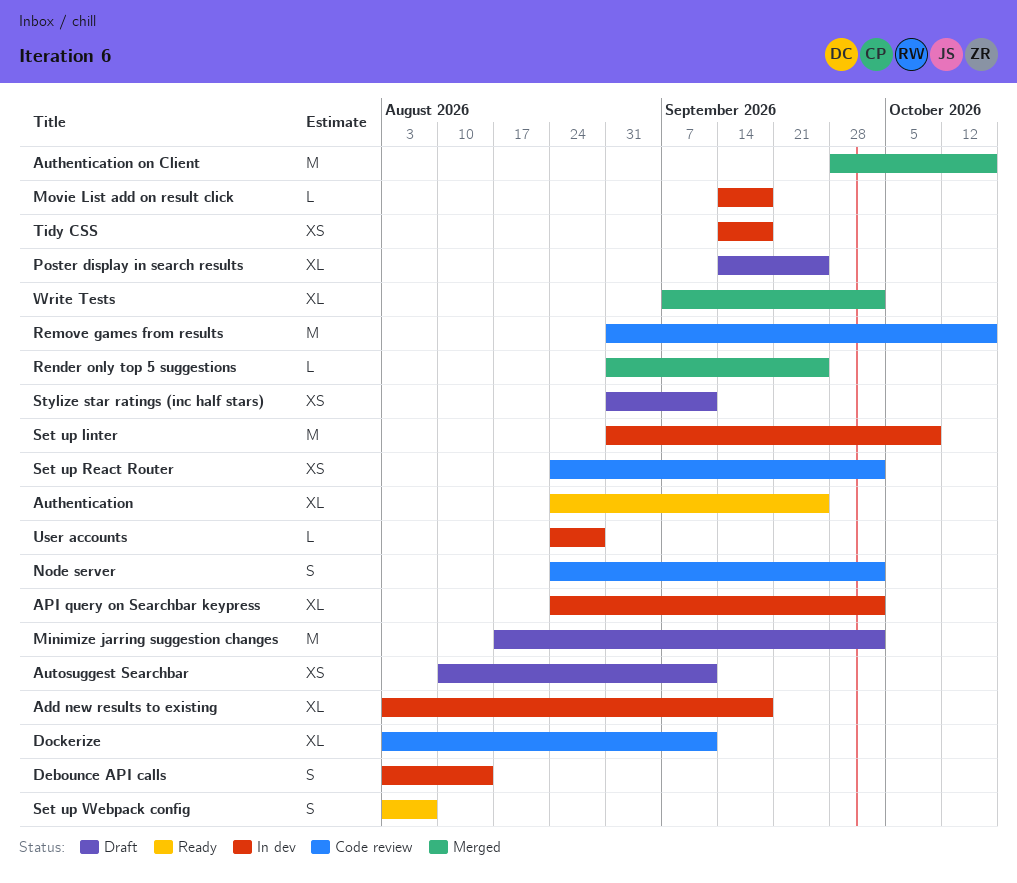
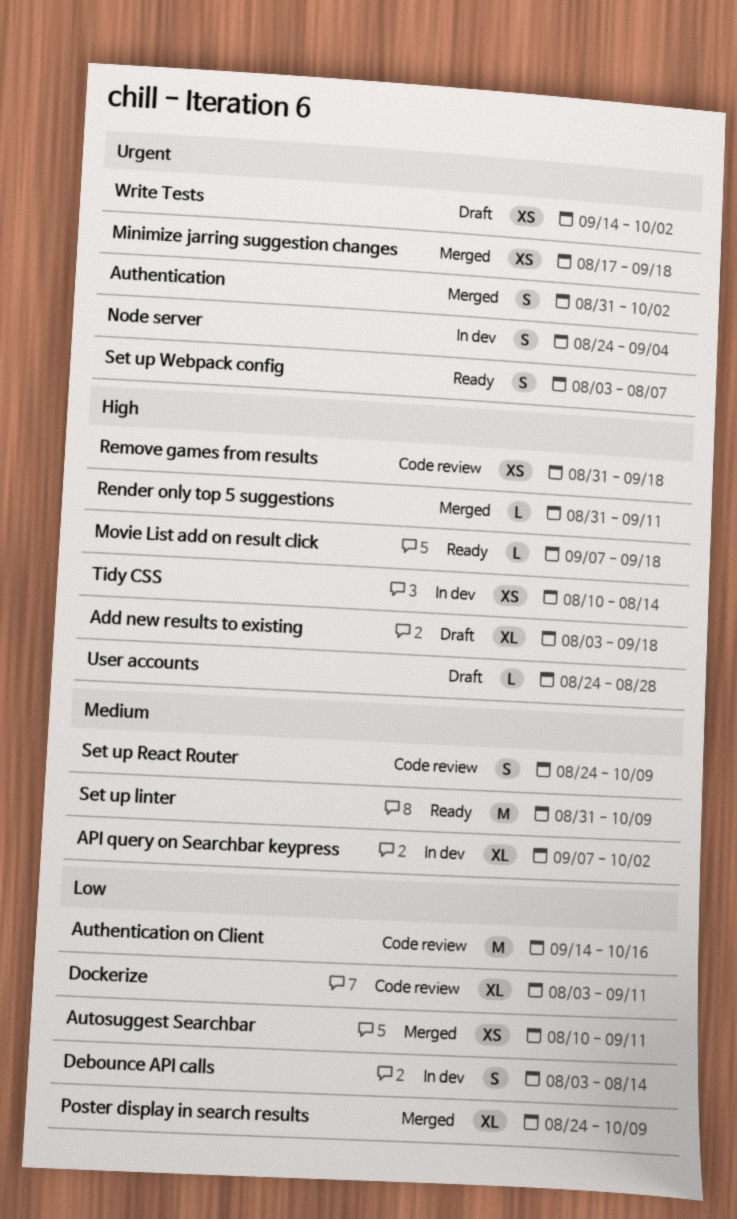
Add new results to existing, status: In dev -> Draft
API query on Searchbar keypress, start: Aug 24 -> Sep 7
Authentication, status: Ready -> Merged
Authentication, estimate: XL -> S
Authentication, start: Aug 24 -> Aug 31
Authentication, due: Sep 25 -> Oct 2
Authentication on Client, status: Merged -> Code review
Authentication on Client, start: Sep 28 -> Sep 14
Autosuggest Searchbar, status: Draft -> Merged
Minimize jarring suggestion changes, status: Draft -> Merged
Minimize jarring suggestion changes, estimate: M -> XS
Minimize jarring suggestion changes, due: Oct 2 -> Sep 18
Movie List add on result click, status: In dev -> Ready
Movie List add on result click, start: Sep 14 -> Sep 7
Node server, status: Code review -> In dev
Node server, due: Oct 2 -> Sep 4
Poster display in search results, status: Draft -> Merged
Poster display in search results, start: Sep 14 -> Aug 24
Poster display in search results, due: Sep 25 -> Oct 9
Remove games from results, estimate: M -> XS
Remove games from results, due: Oct 16 -> Sep 18
Render only top 5 suggestions, due: Sep 25 -> Sep 11
Set up linter, status: In dev -> Ready
Set up React Router, estimate: XS -> S
Set up React Router, due: Oct 2 -> Oct 9
Stylize star ratings (inc half stars): present -> none
Tidy CSS, start: Sep 14 -> Aug 10
Tidy CSS, due: Sep 18 -> Aug 14
User accounts, status: In dev -> Draft
Write Tests, status: Merged -> Draft
Write Tests, estimate: XL -> XS
Write Tests, start: Sep 7 -> Sep 14

